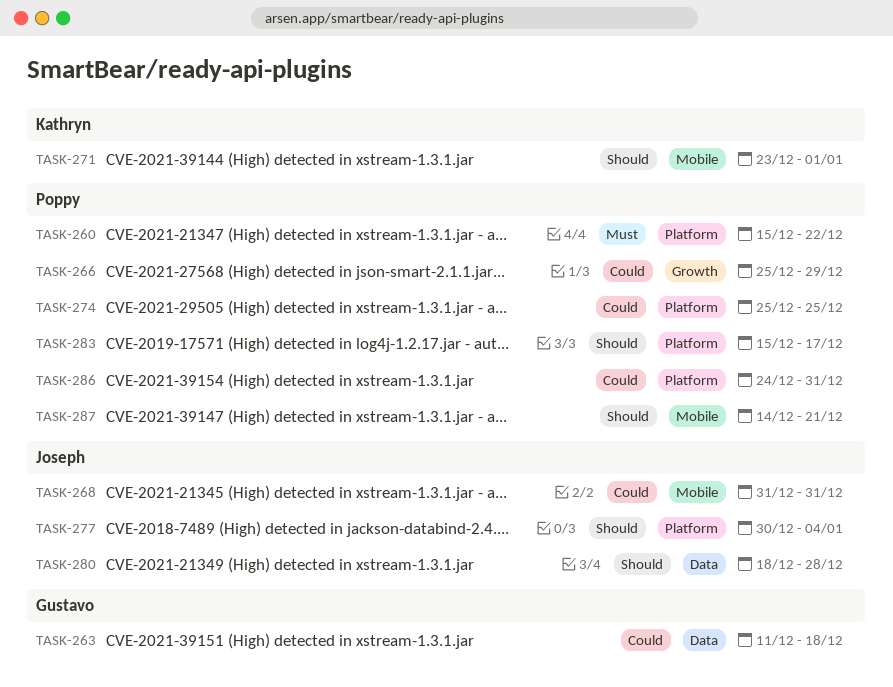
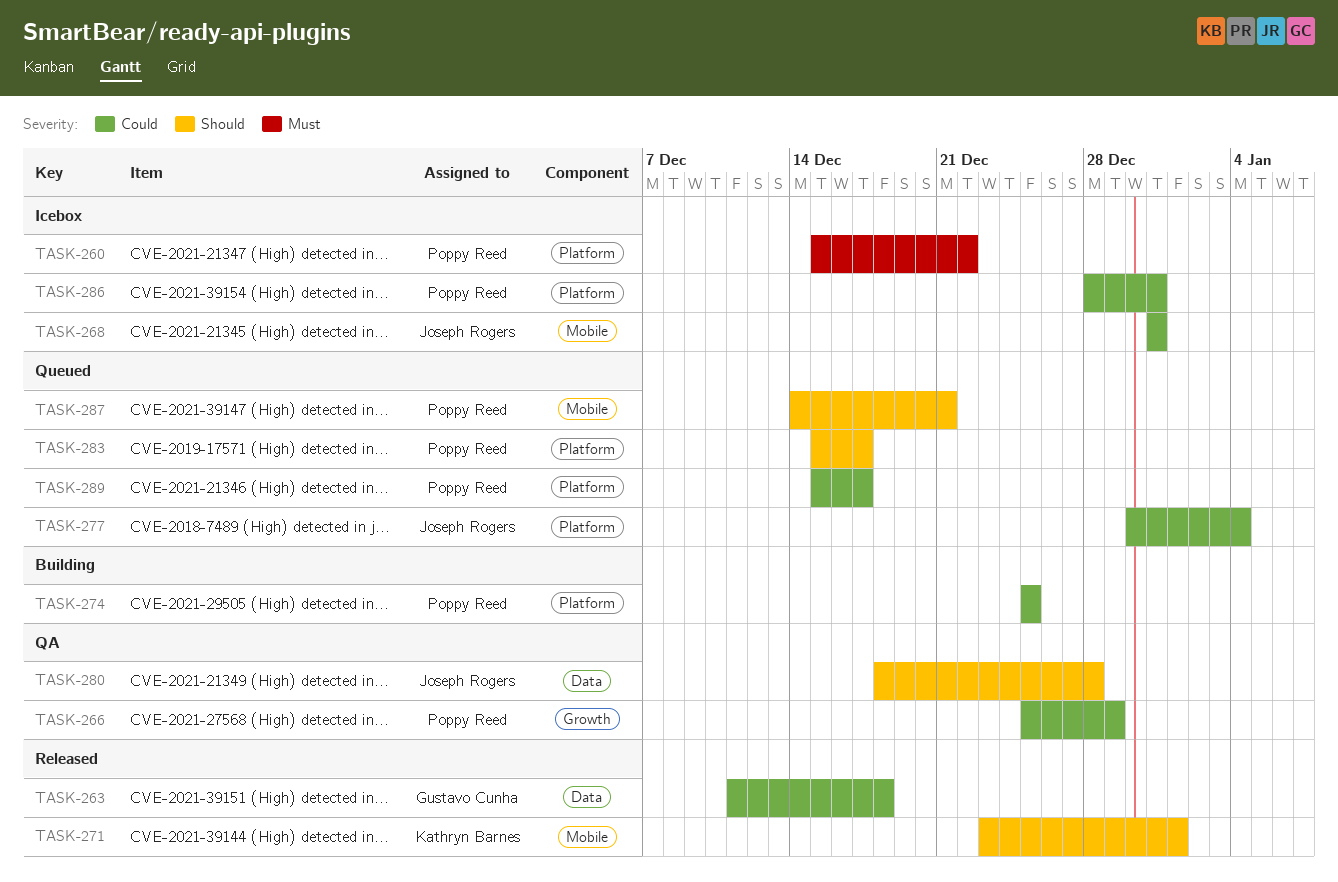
TASK-277, priority: Should -> Could
TASK-286, start: Dec 24 -> Dec 28
TASK-289: none -> present

